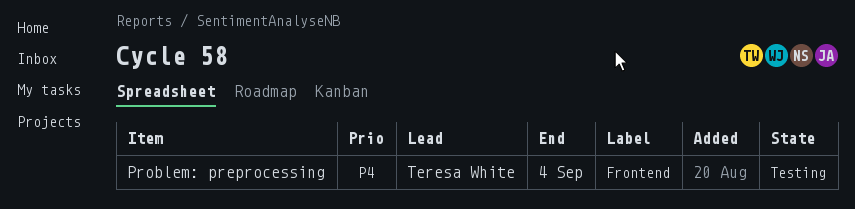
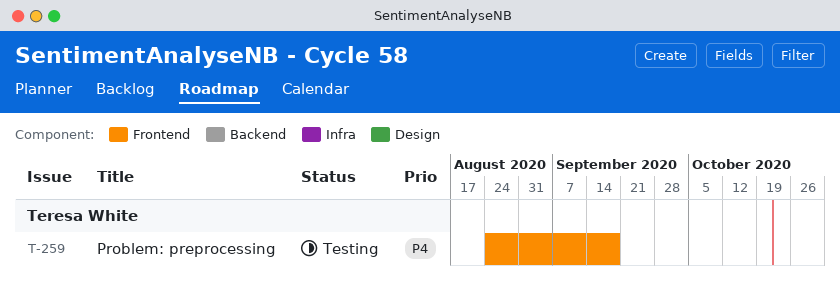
Problem: preprocessing, due: Sep 4 -> Sep 18

